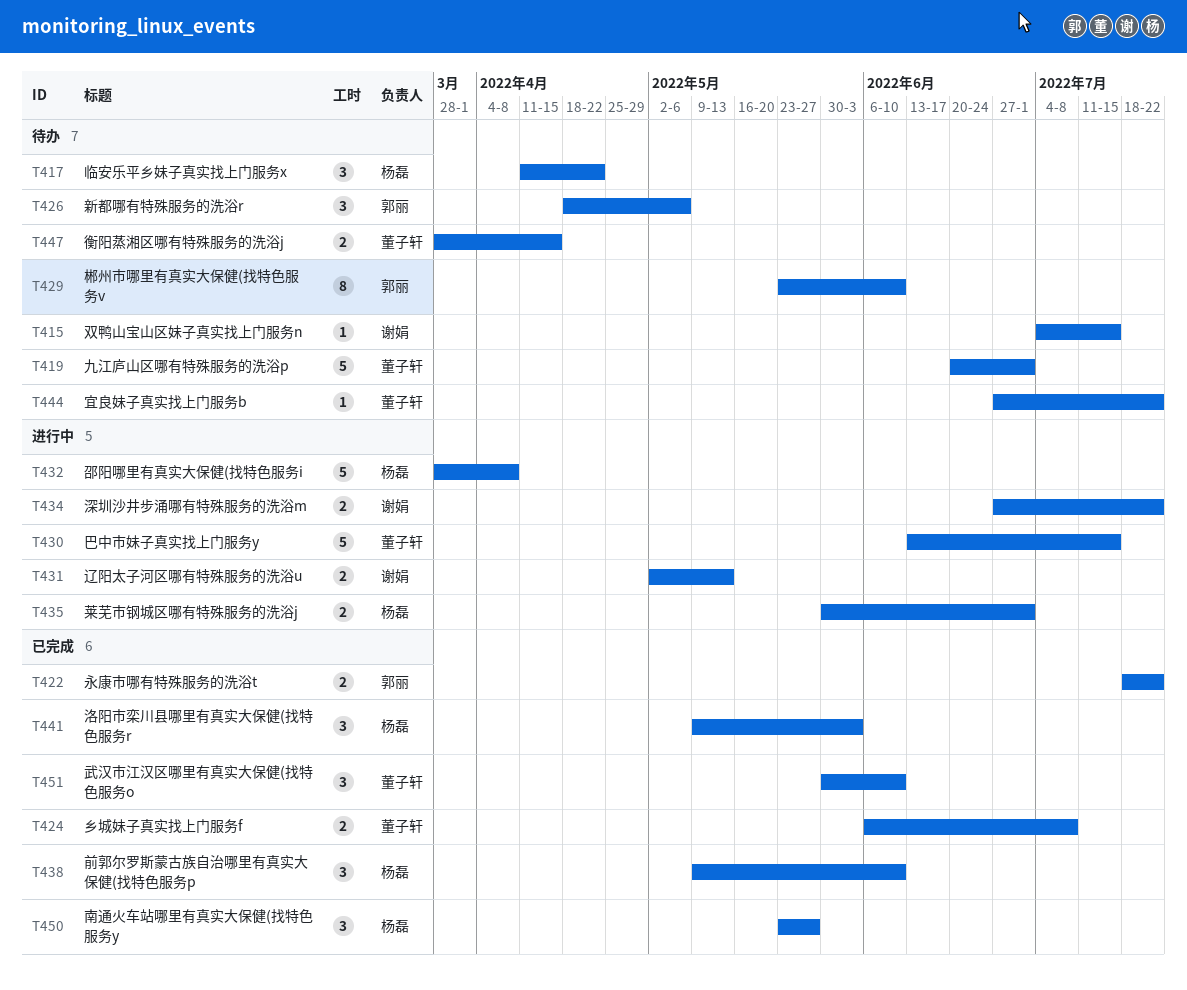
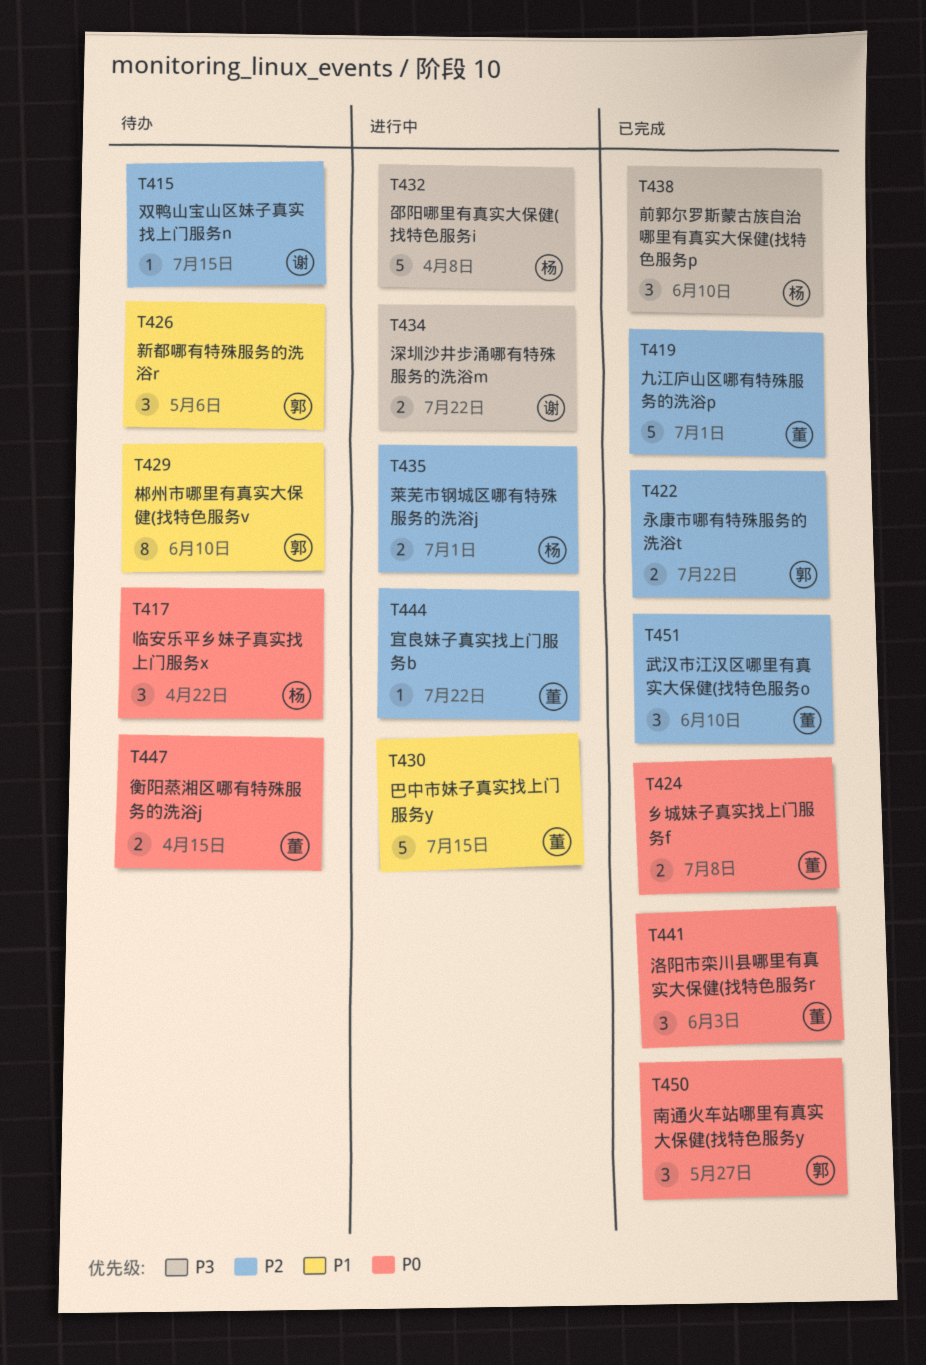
T419, status: 待办 -> 已完成
T431: present -> none
T441, owner: 杨磊 -> 董子轩
T444, status: 待办 -> 进行中
T450, owner: 杨磊 -> 郭丽

